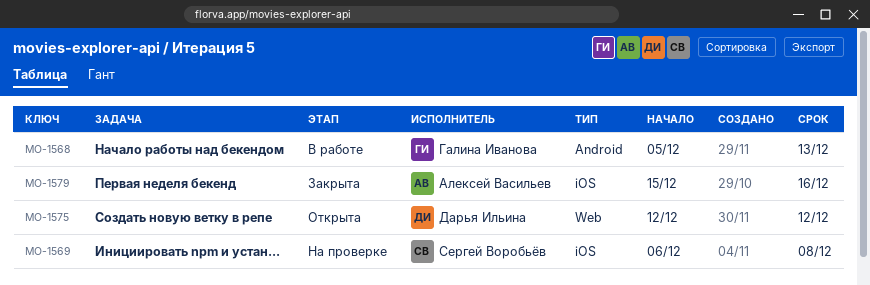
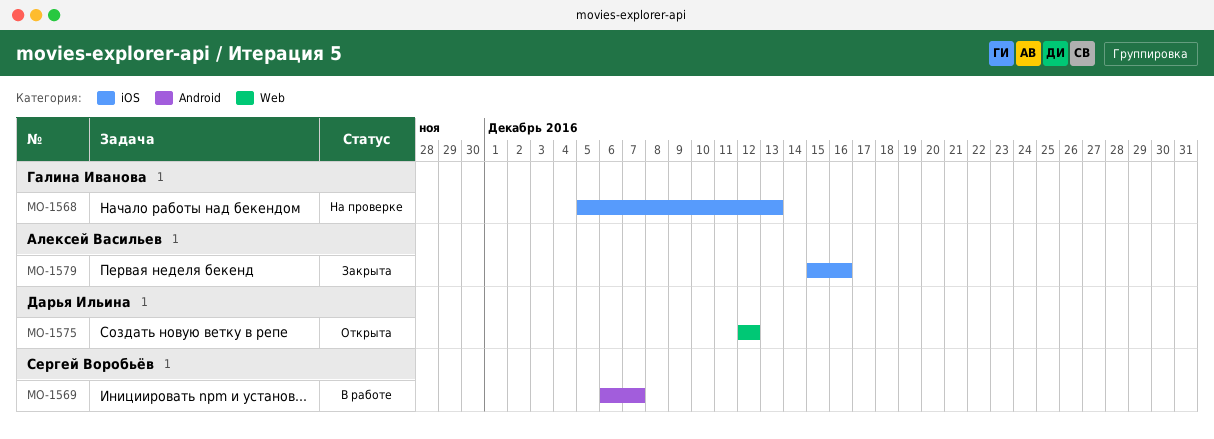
MO-1568, status: В работе -> На проверке
MO-1568, label: Android -> iOS
MO-1569, status: На проверке -> В работе
MO-1569, label: iOS -> Android
MO-1569, due: Dec 8 -> Dec 7

